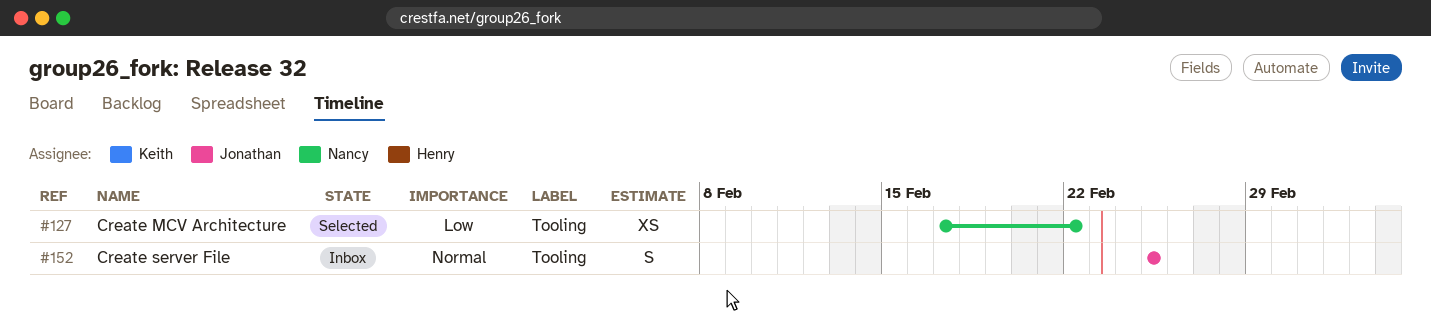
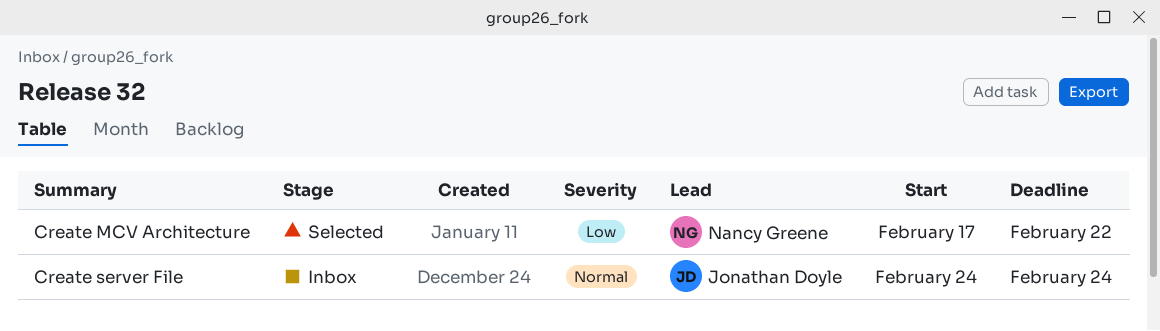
Create server File, start: Feb 25 -> Feb 24
Create server File, due: Feb 25 -> Feb 24

